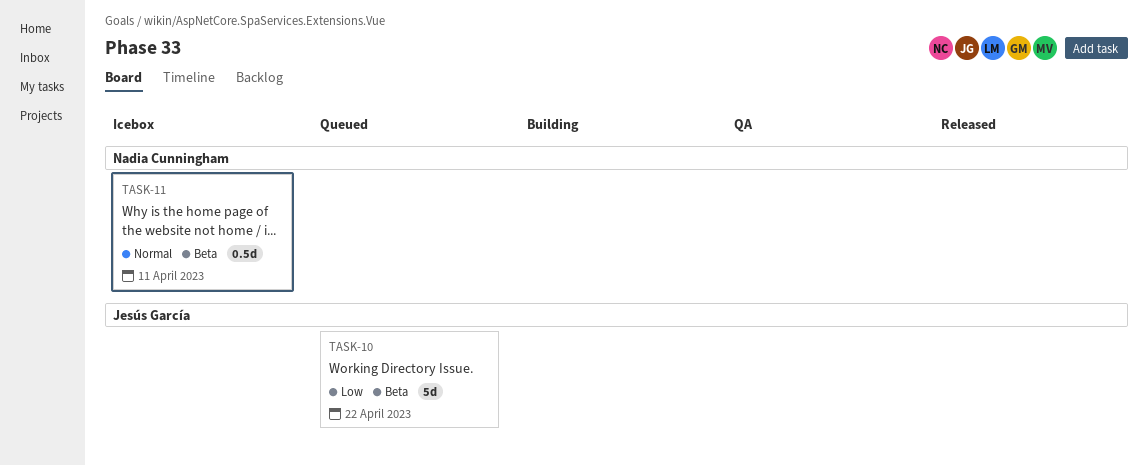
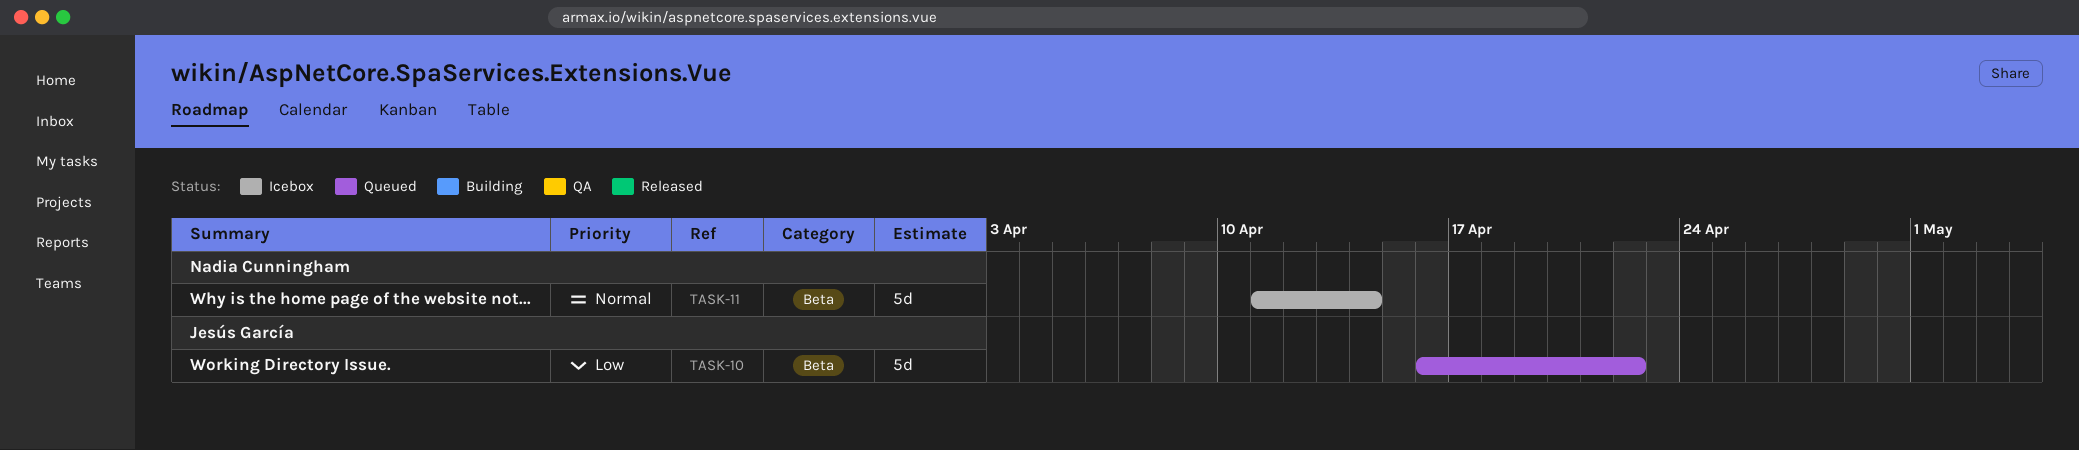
TASK-11, estimate: 0.5d -> 5d
TASK-11, due: Apr 11 -> Apr 14

